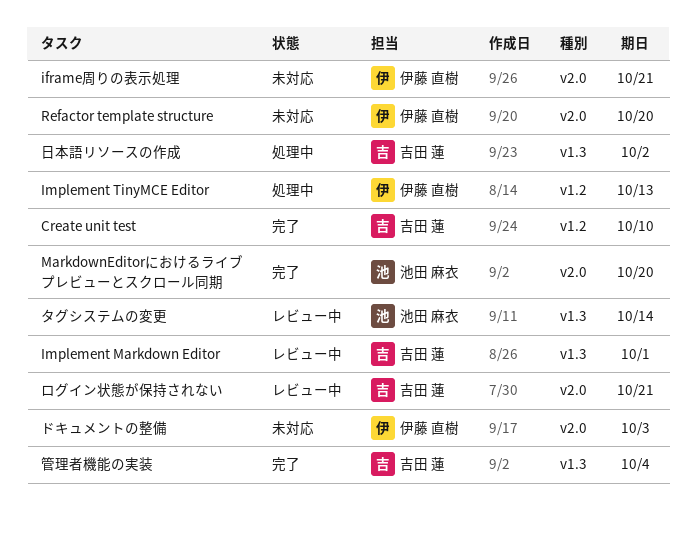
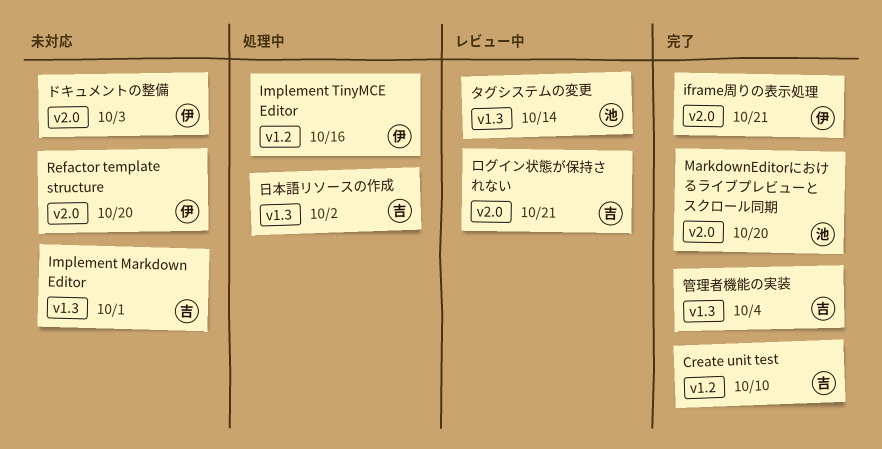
iframe周りの表示処理, status: 未対応 -> 完了
Implement Markdown Editor, status: レビュー中 -> 未対応
Implement TinyMCE Editor, due: Oct 13 -> Oct 16

